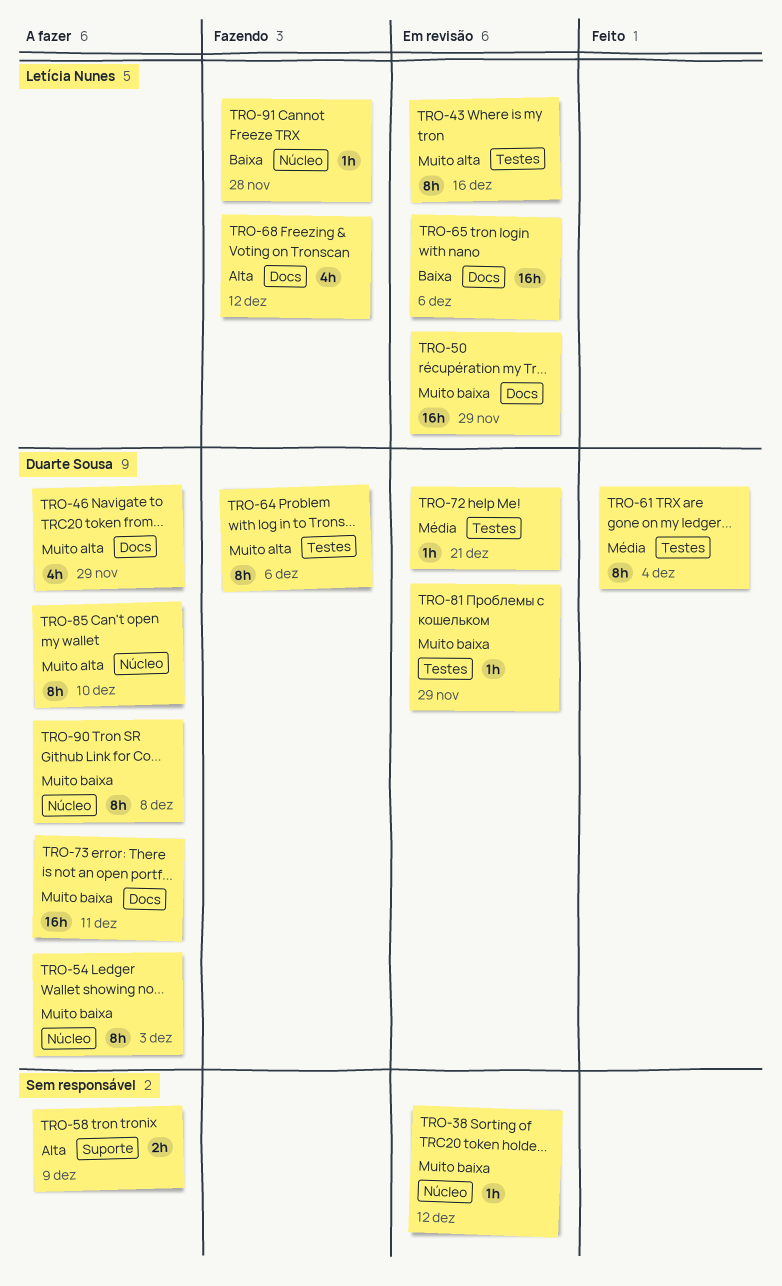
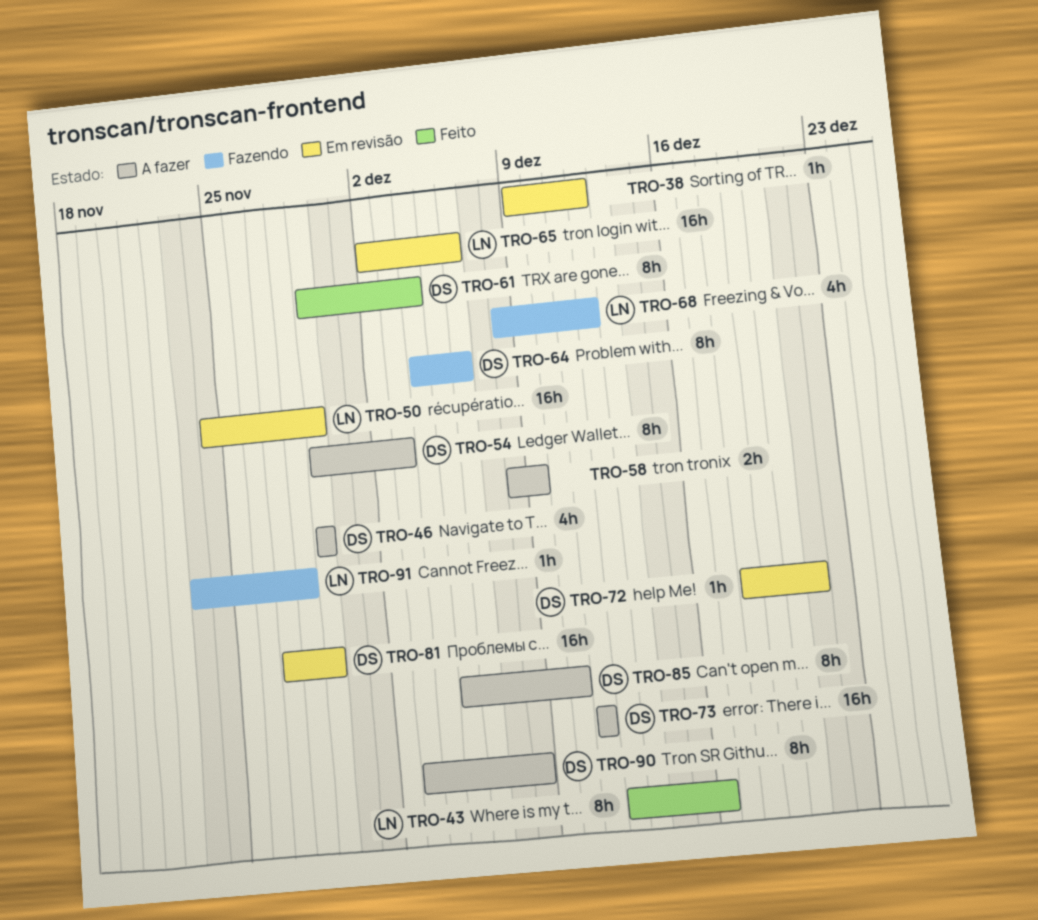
TRO-43, status: Em revisão -> Feito
TRO-81, estimate: 1h -> 16h

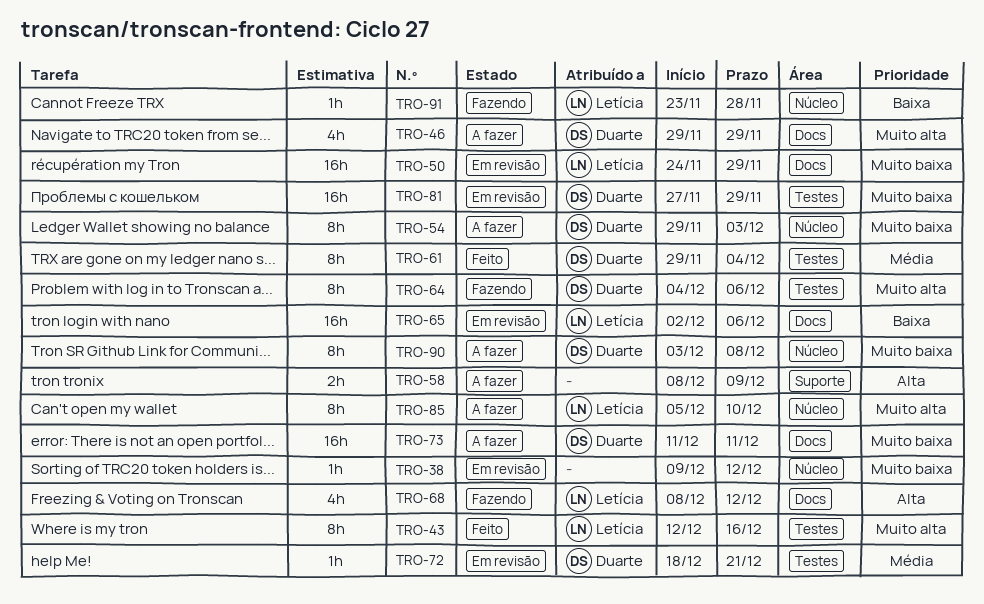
TRO-85, owner: Duarte -> Letícia

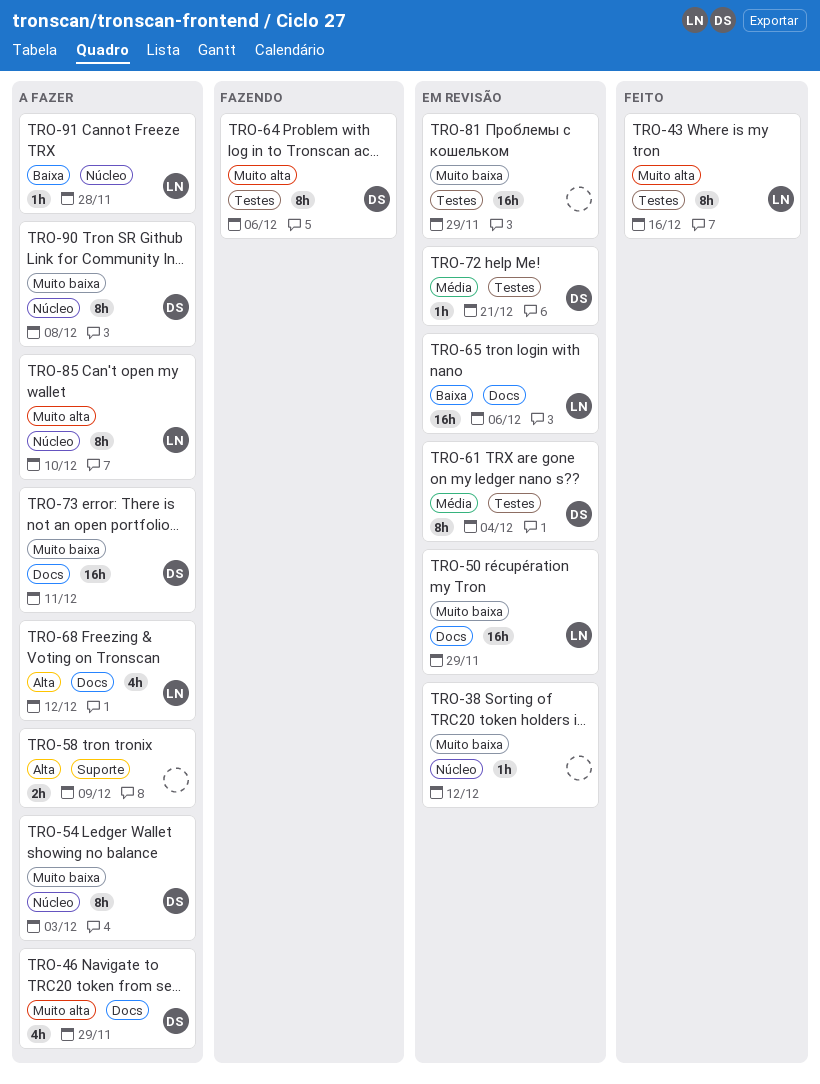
TRO-61, status: Feito -> Em revisão
TRO-68, status: Fazendo -> A fazer
TRO-81, owner: Duarte -> none
TRO-91, status: Fazendo -> A fazer

